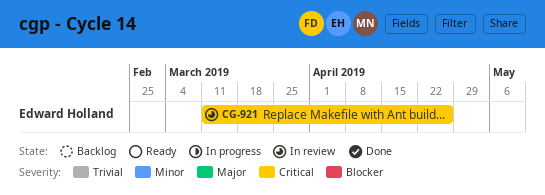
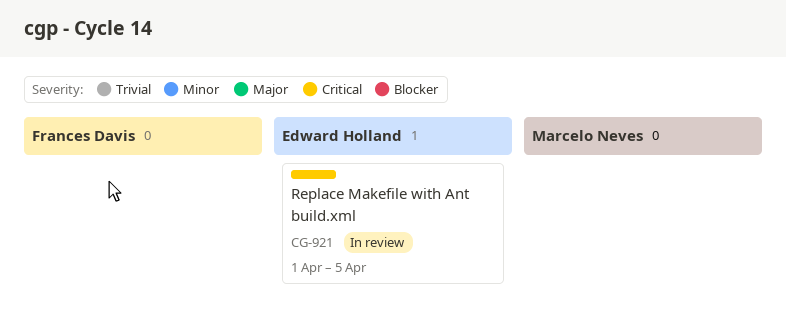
CG-921, start: Mar 11 -> Apr 1
CG-921, due: Apr 26 -> Apr 5

